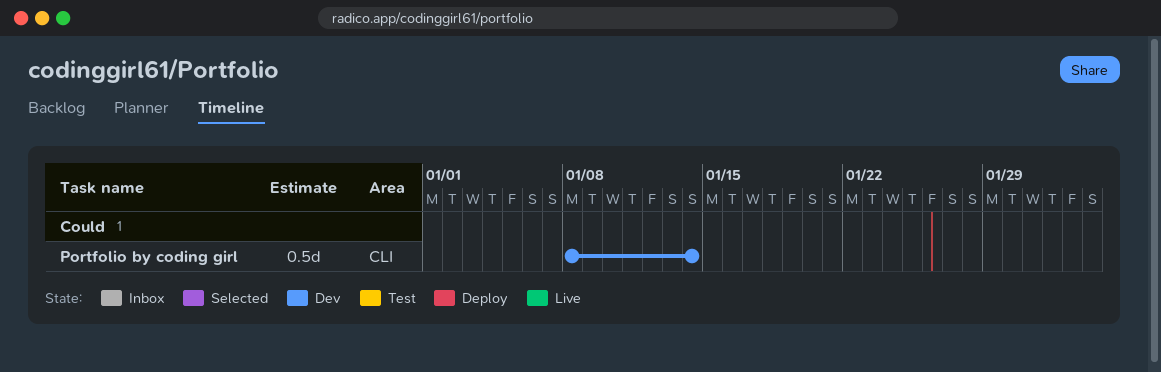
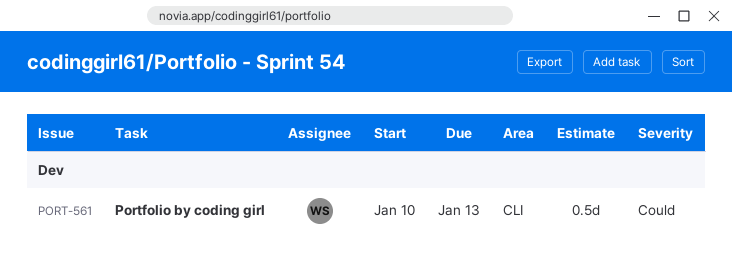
Portfolio by coding girl, start: Jan 8 -> Jan 10
Portfolio by coding girl, due: Jan 14 -> Jan 13

